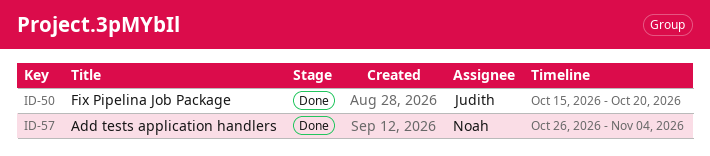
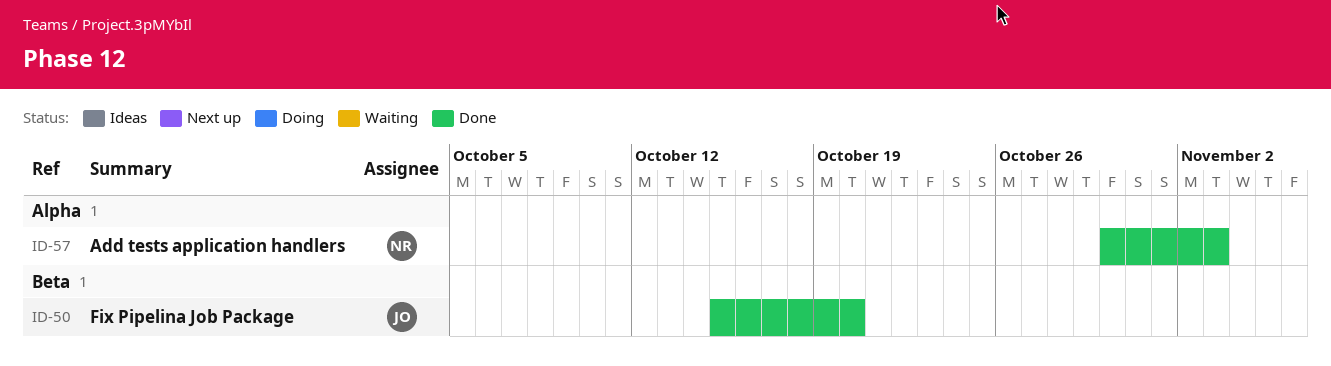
ID-57, start: Oct 26 -> Oct 30
ID-57, due: Nov 4 -> Nov 3

